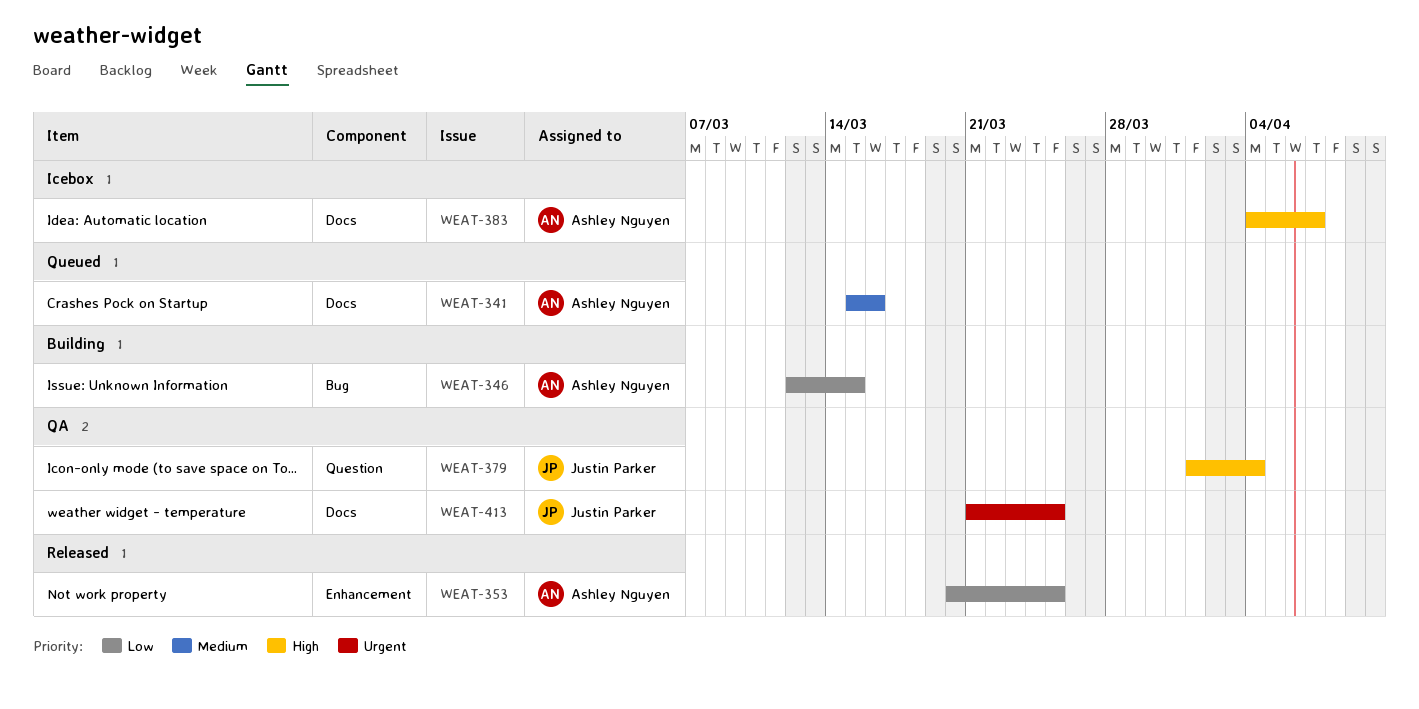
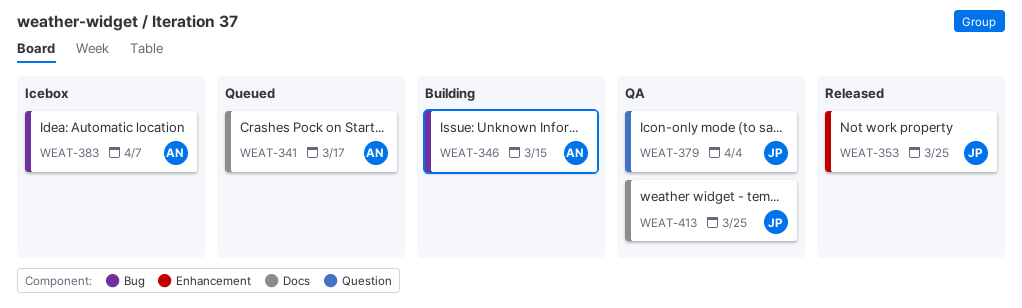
WEAT-341, due: Mar 16 -> Mar 17
WEAT-353, owner: Ashley Nguyen -> Justin Parker
WEAT-383, label: Docs -> Bug

